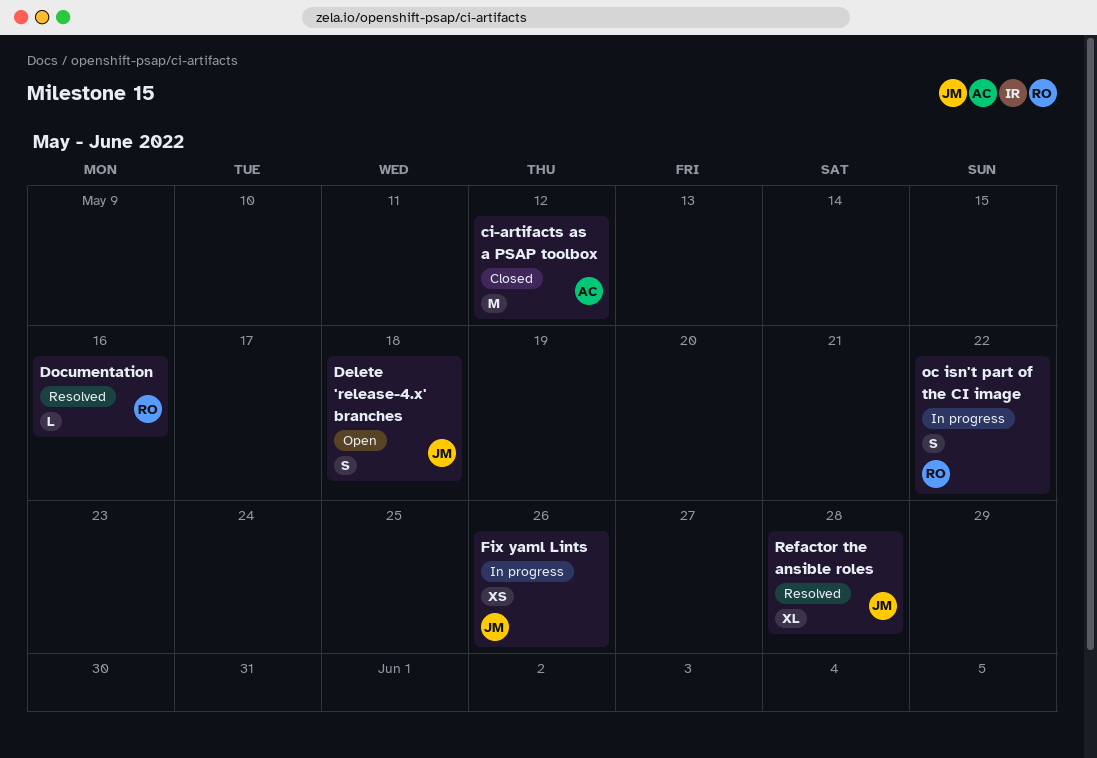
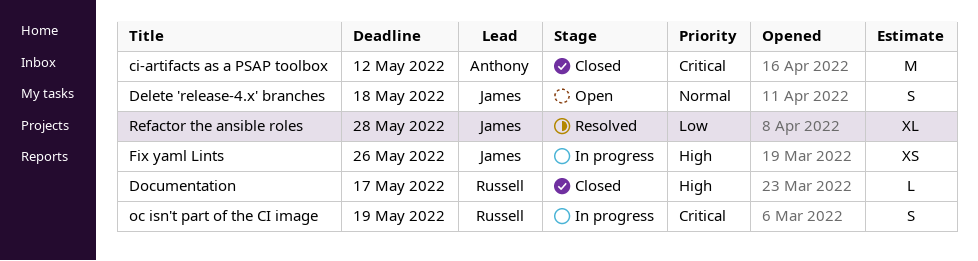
Documentation, status: Resolved -> Closed
Documentation, due: May 16 -> May 17
oc isn't part of the CI image, due: May 22 -> May 19

